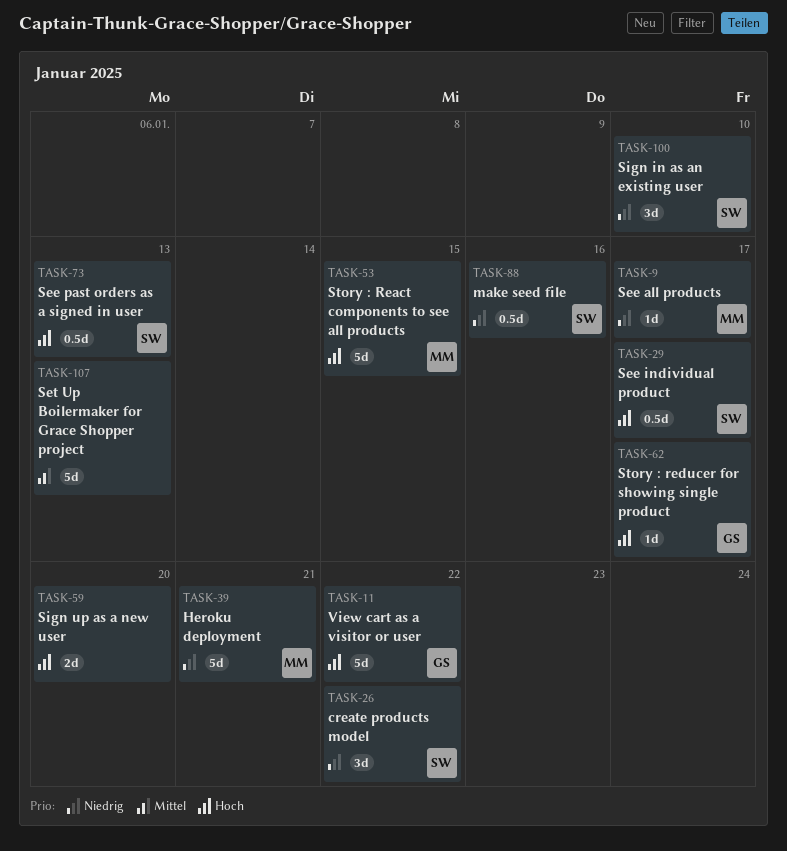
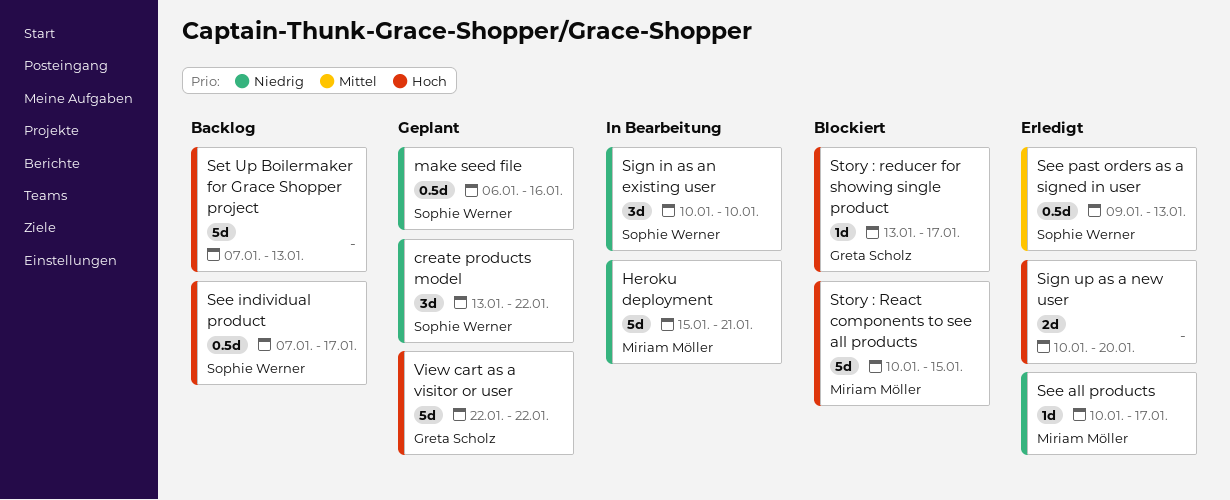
See past orders as a signed in user, priority: Hoch -> Mittel
Set Up Boilermaker for Grace Shopper project, priority: Mittel -> Hoch

